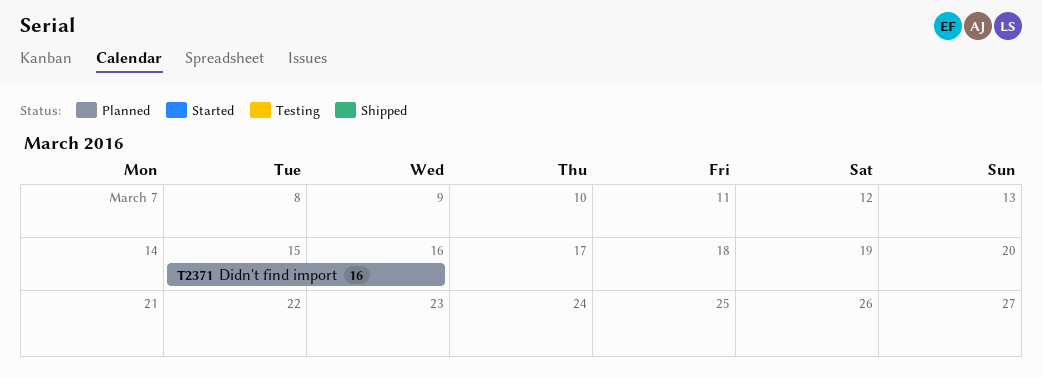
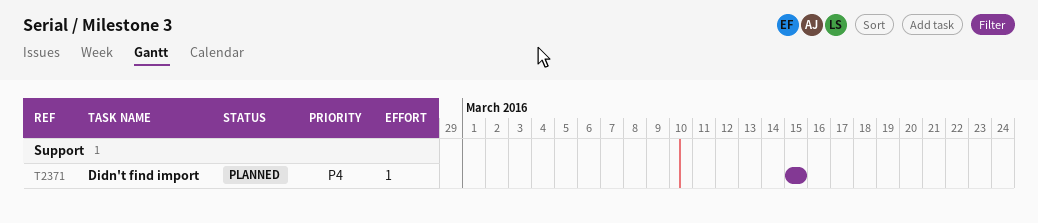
T2371, estimate: 16 -> 1
T2371, due: Mar 16 -> Mar 15

